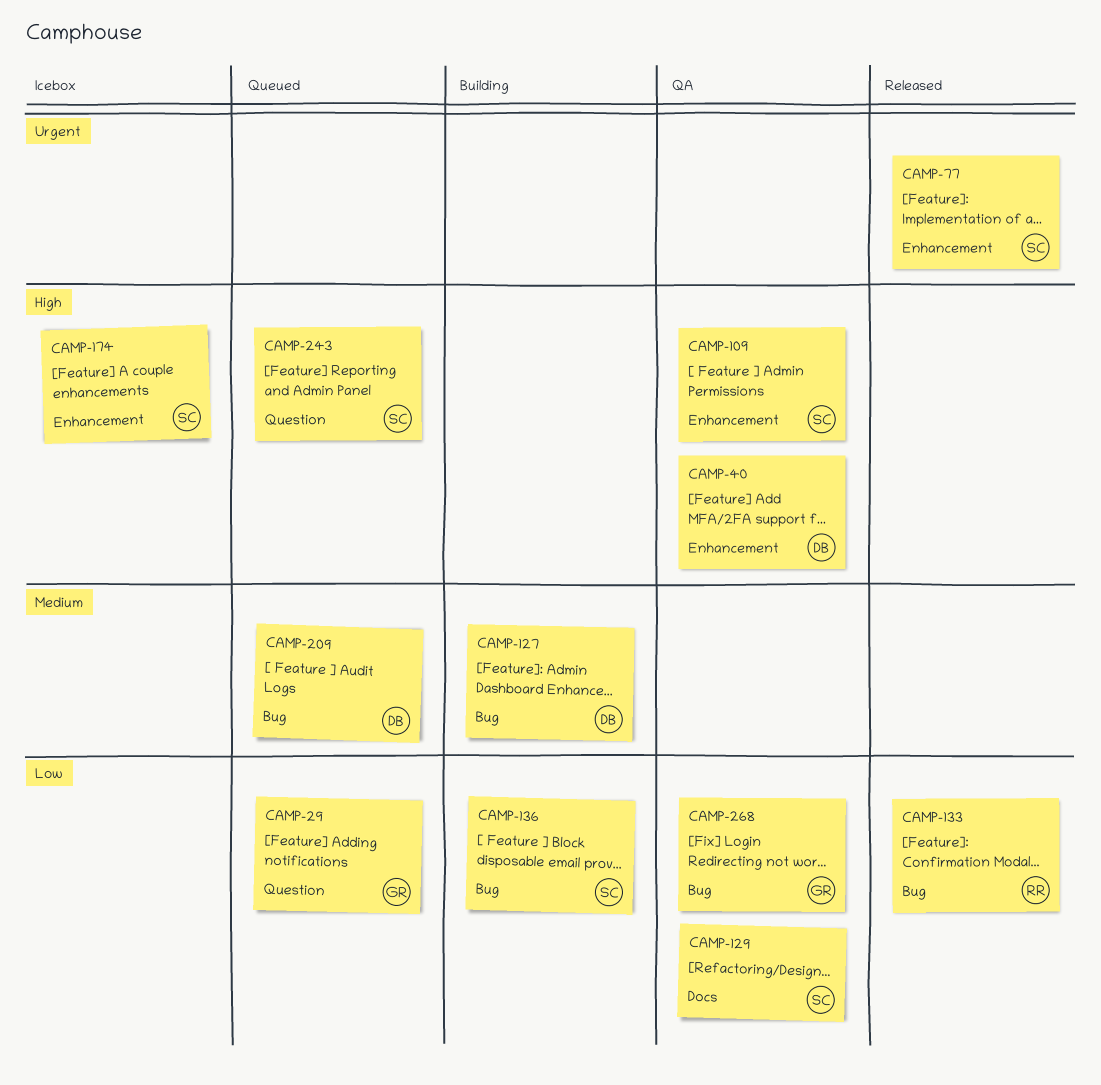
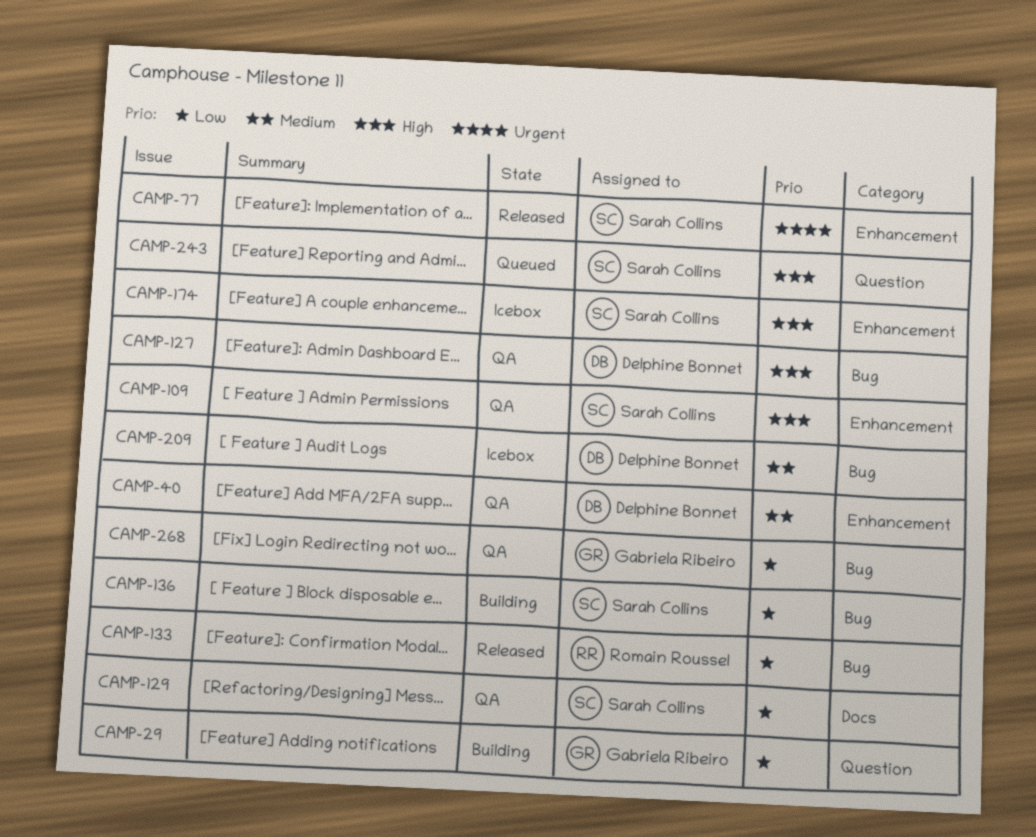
CAMP-29, status: Queued -> Building
CAMP-40, priority: High -> Medium
CAMP-127, status: Building -> QA
CAMP-127, priority: Medium -> High
CAMP-209, status: Queued -> Icebox

